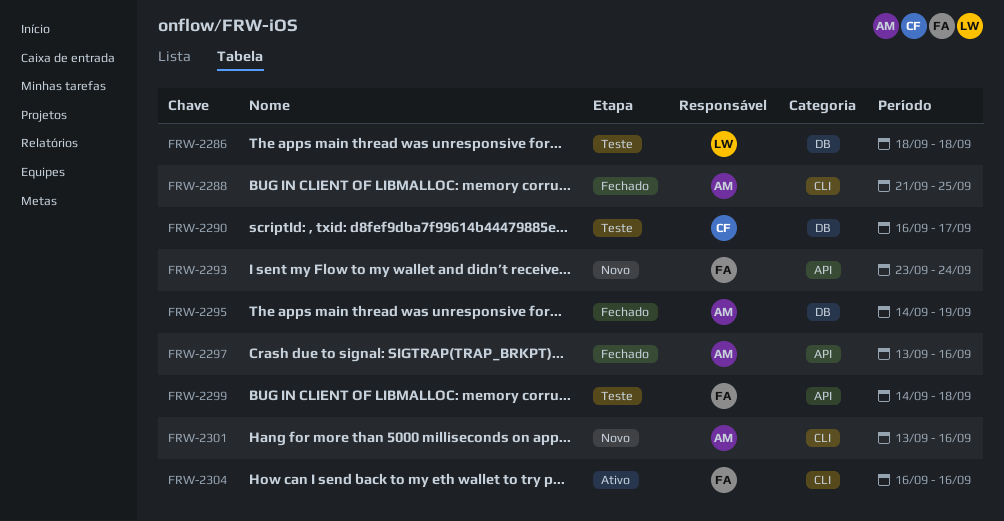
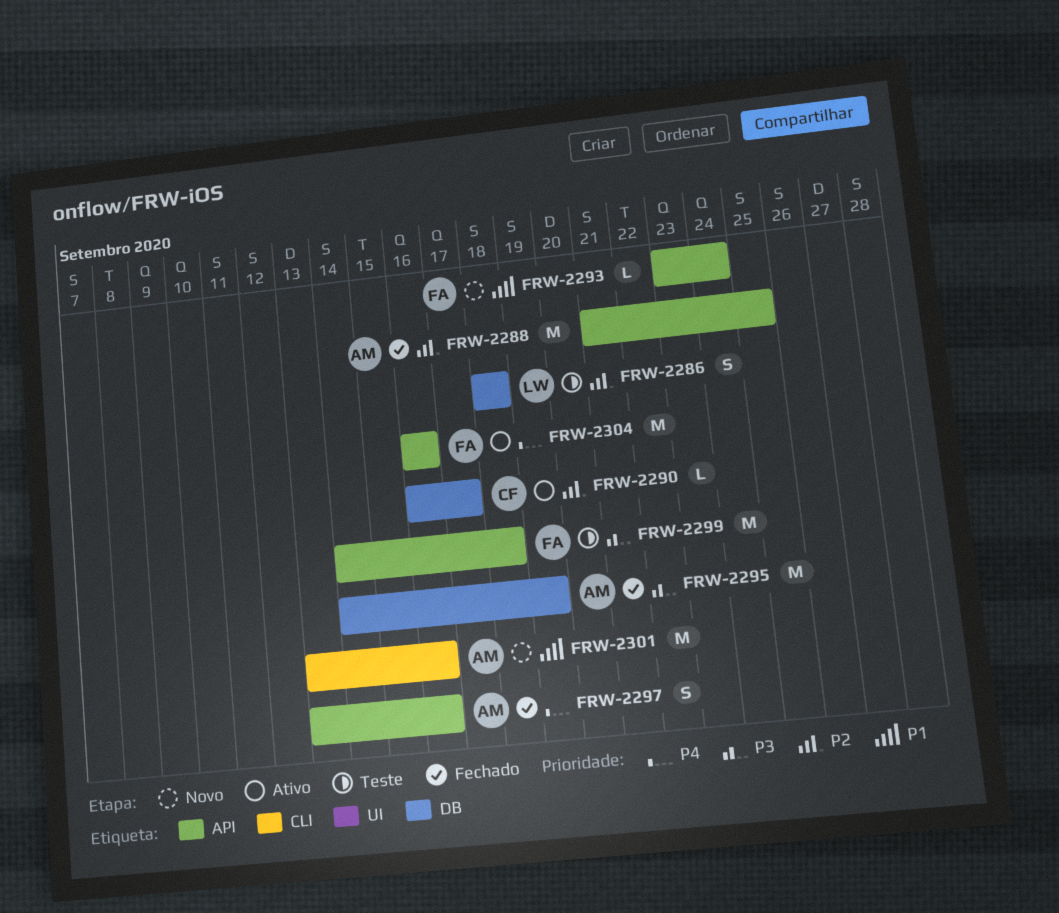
FRW-2288, label: CLI -> API
FRW-2290, status: Teste -> Ativo
FRW-2304, label: CLI -> API

